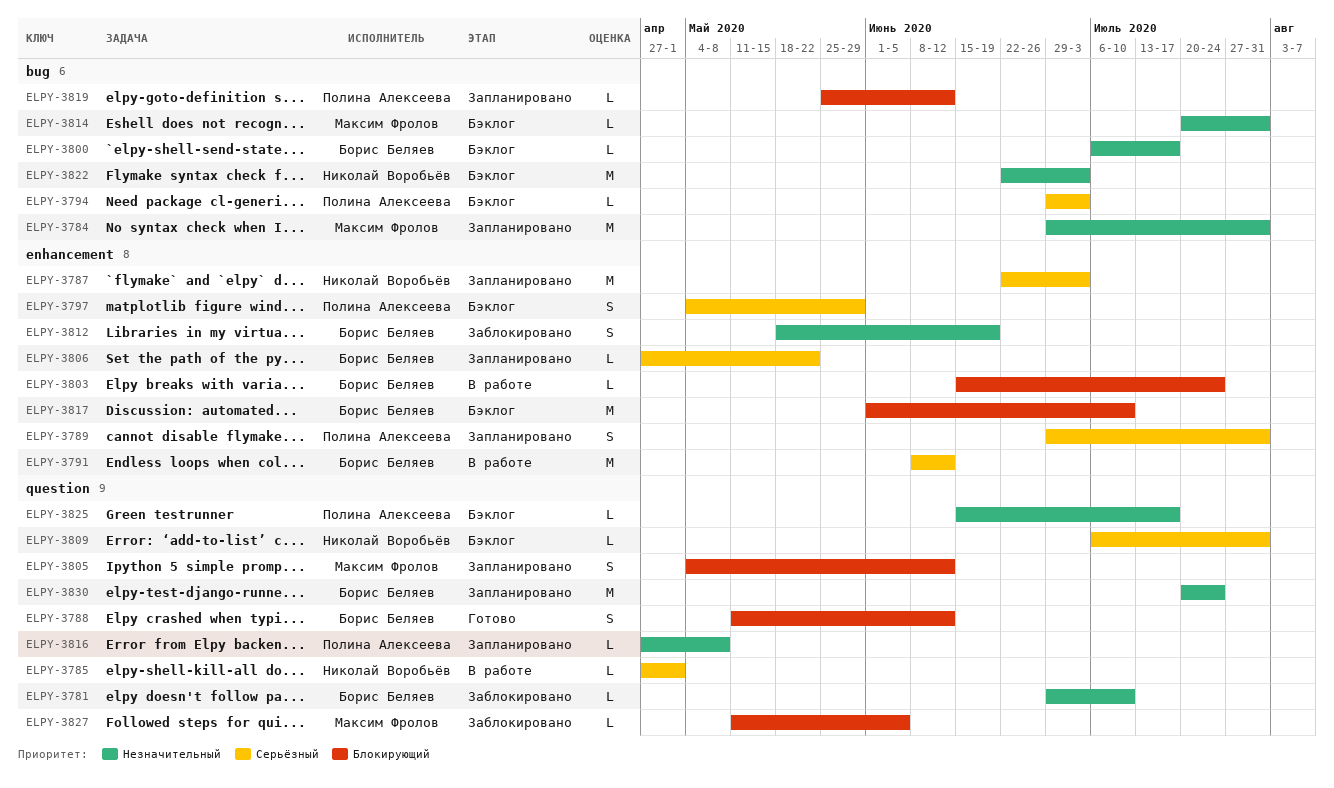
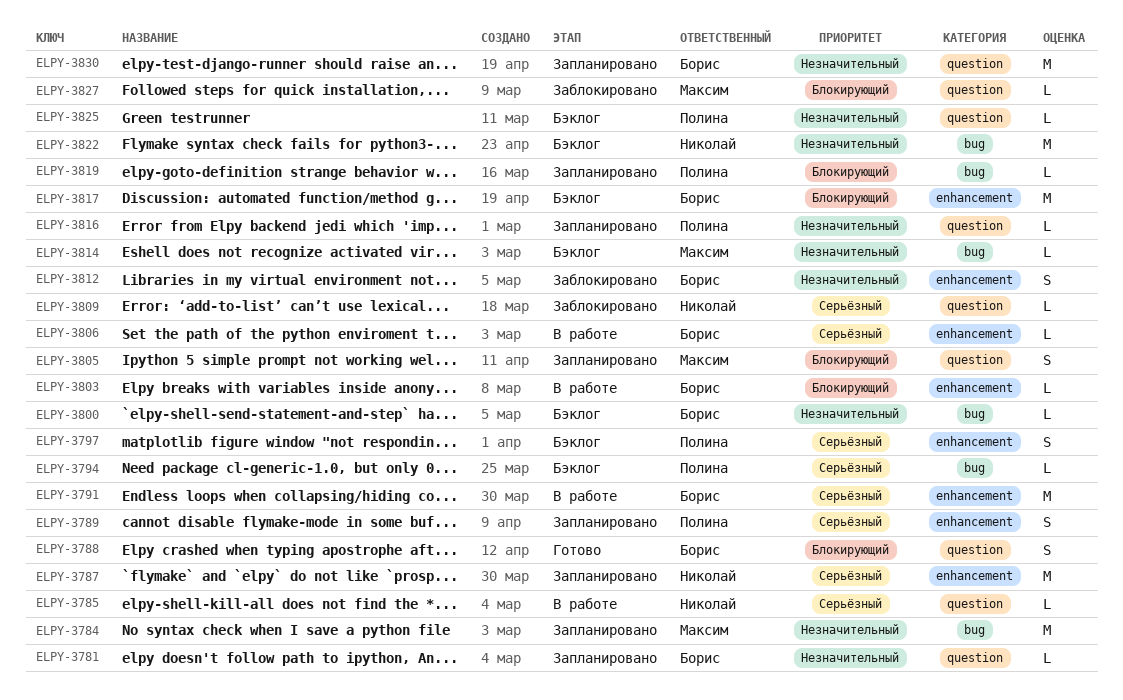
ELPY-3781, status: Заблокировано -> Запланировано
ELPY-3806, status: Запланировано -> В работе
ELPY-3809, status: Бэклог -> Заблокировано

